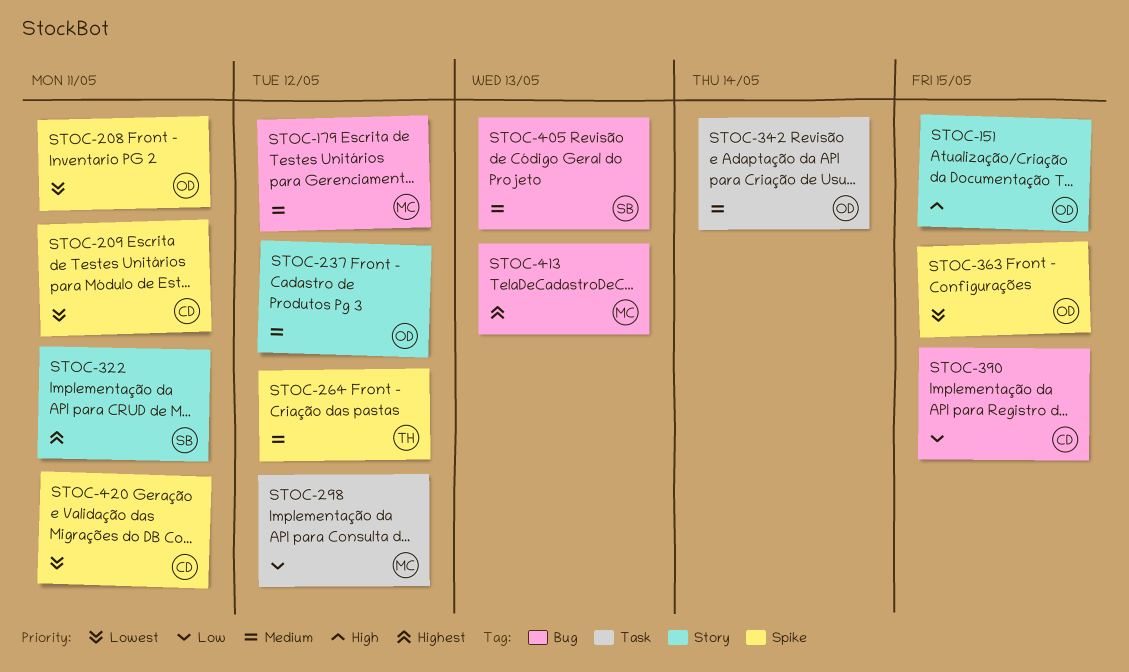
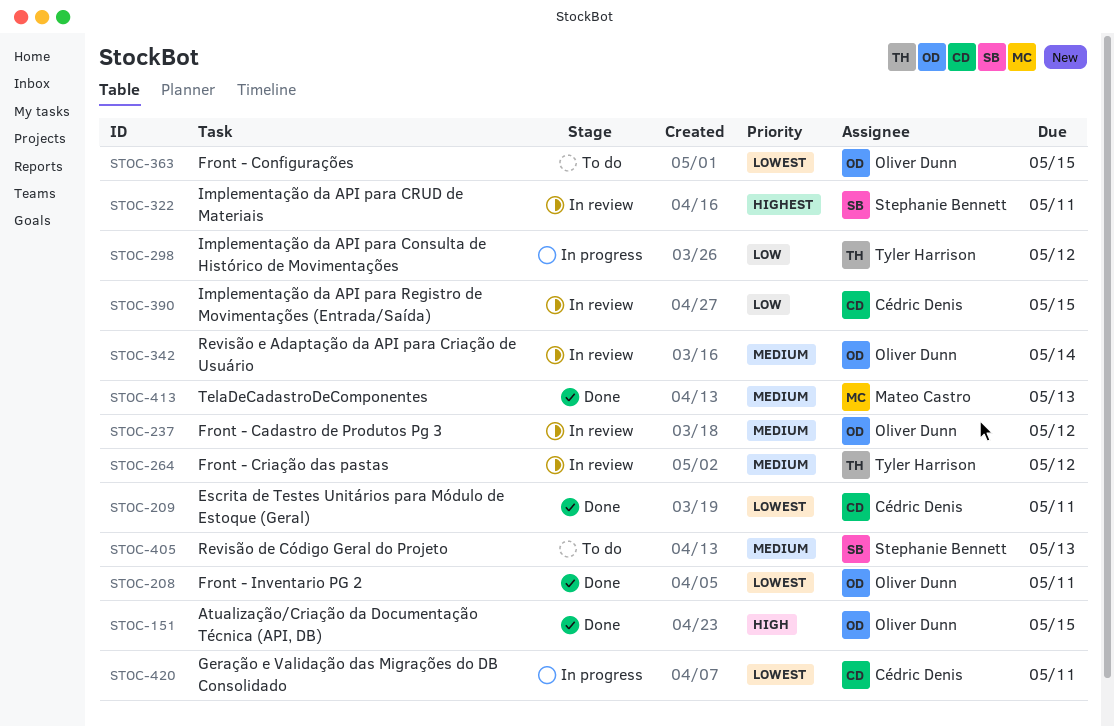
STOC-179: present -> none
STOC-298, owner: Mateo Castro -> Tyler Harrison
STOC-413, priority: Highest -> Medium

